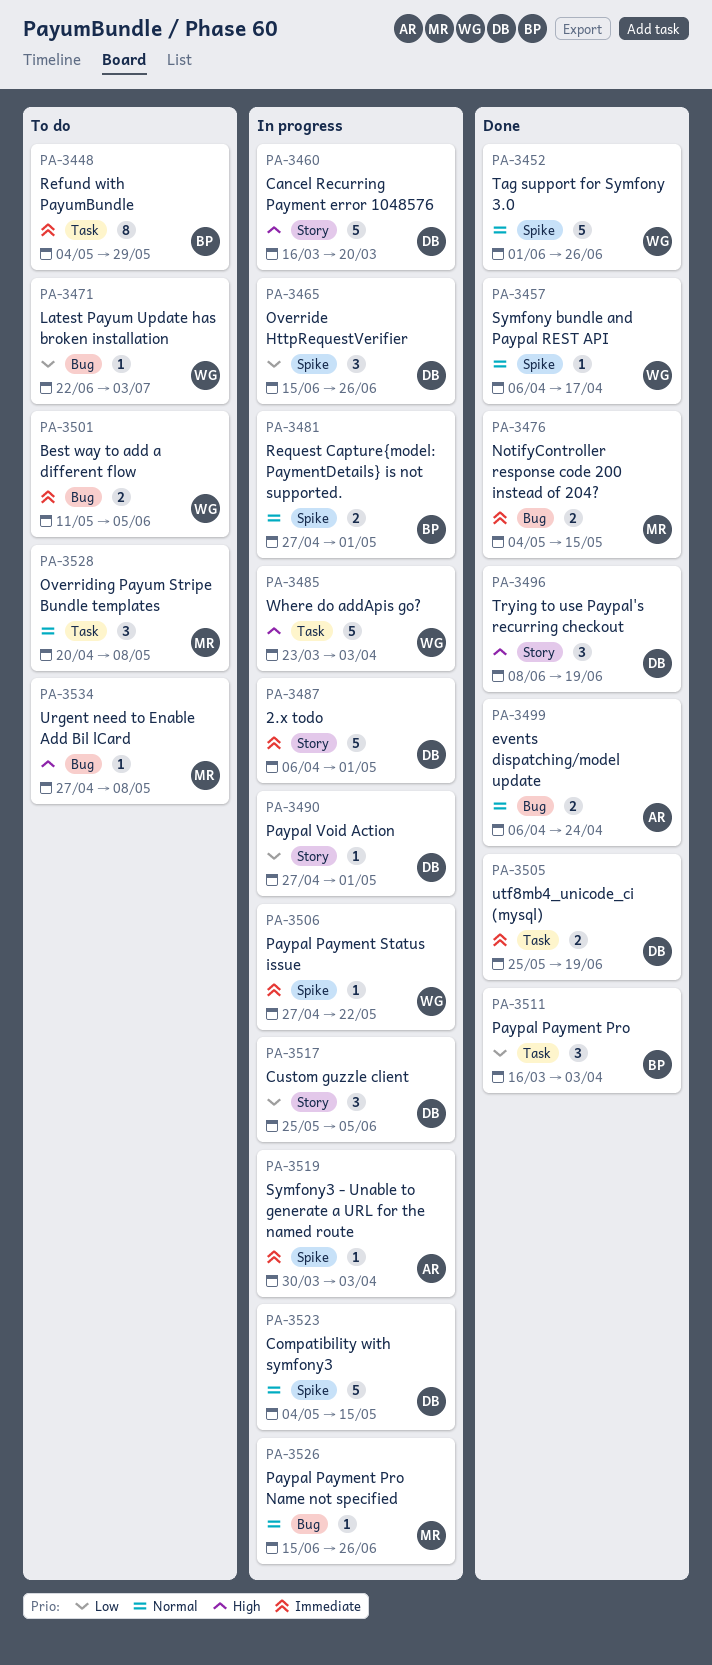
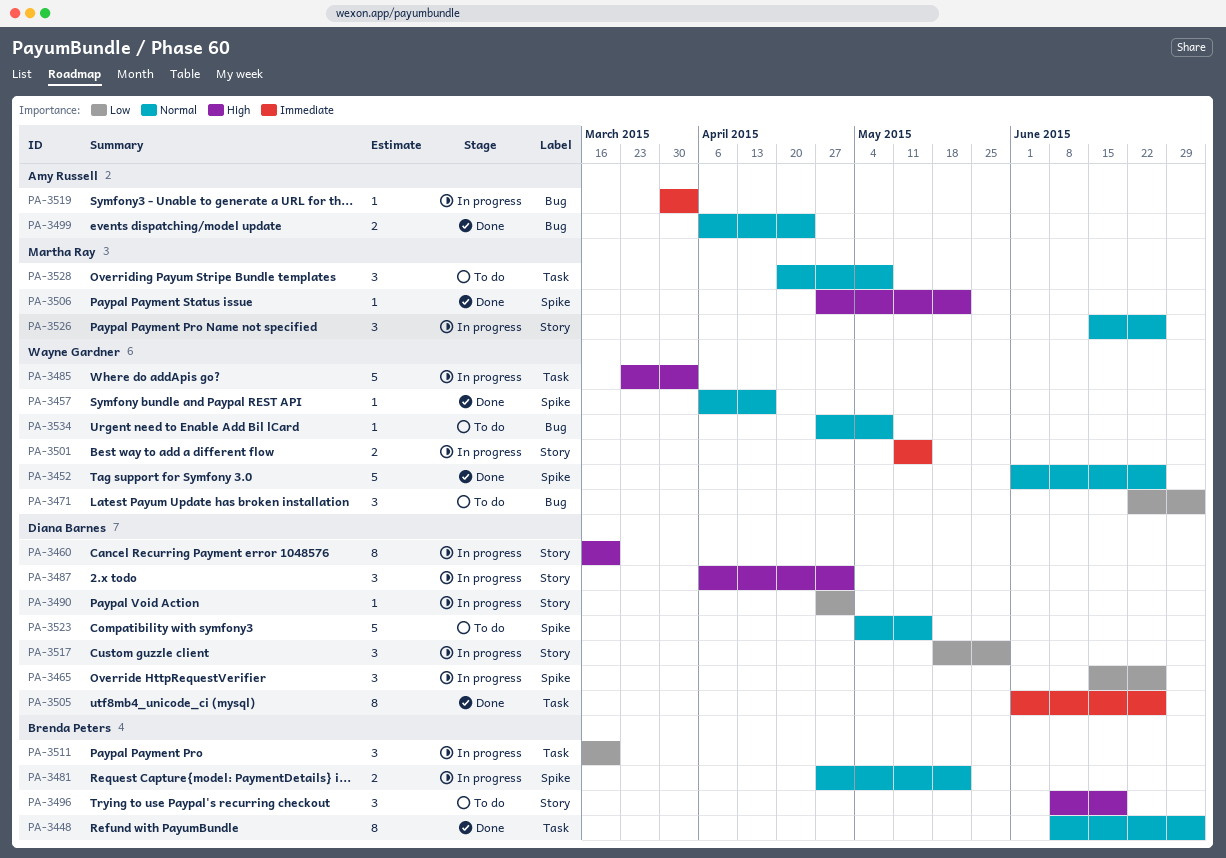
PA-3448, status: To do -> Done
PA-3448, priority: Immediate -> Normal
PA-3448, start: May 4 -> Jun 8
PA-3448, due: May 29 -> Jul 3
PA-3460, estimate: 5 -> 8
PA-3471, estimate: 1 -> 3
PA-3476: present -> none
PA-3481, due: May 1 -> May 22
PA-3487, priority: Immediate -> High
PA-3487, estimate: 5 -> 3
PA-3496, status: Done -> To do
PA-3496, owner: Diana Barnes -> Brenda Peters
PA-3501, status: To do -> In progress
PA-3501, label: Bug -> Story
PA-3501, due: Jun 5 -> May 15
PA-3505, estimate: 2 -> 8
PA-3505, start: May 25 -> Jun 1
PA-3505, due: Jun 19 -> Jun 26
PA-3506, status: In progress -> Done
PA-3506, owner: Wayne Gardner -> Martha Ray
PA-3506, priority: Immediate -> High
PA-3511, status: Done -> In progress
PA-3511, due: Apr 3 -> Mar 20
PA-3517, start: May 25 -> May 18
PA-3517, due: Jun 5 -> May 29
PA-3519, label: Spike -> Bug
PA-3523, status: In progress -> To do
PA-3526, label: Bug -> Story
PA-3526, estimate: 1 -> 3
PA-3534, owner: Martha Ray -> Wayne Gardner
PA-3534, priority: High -> Normal

